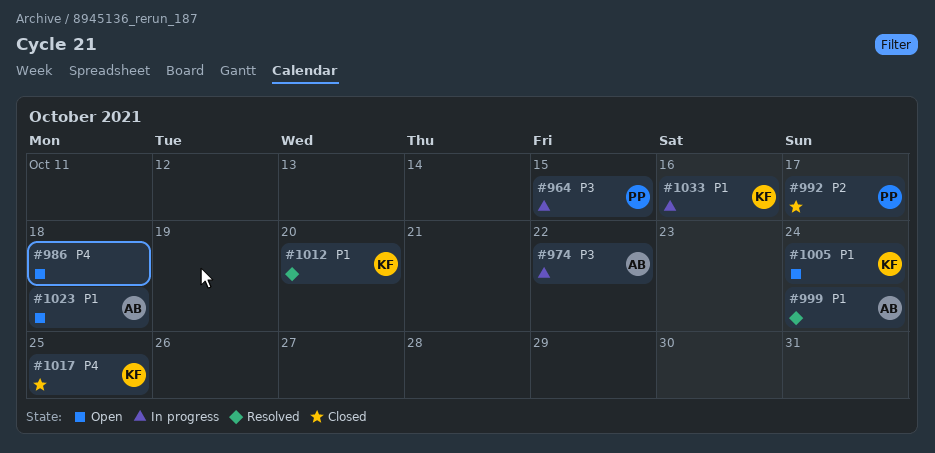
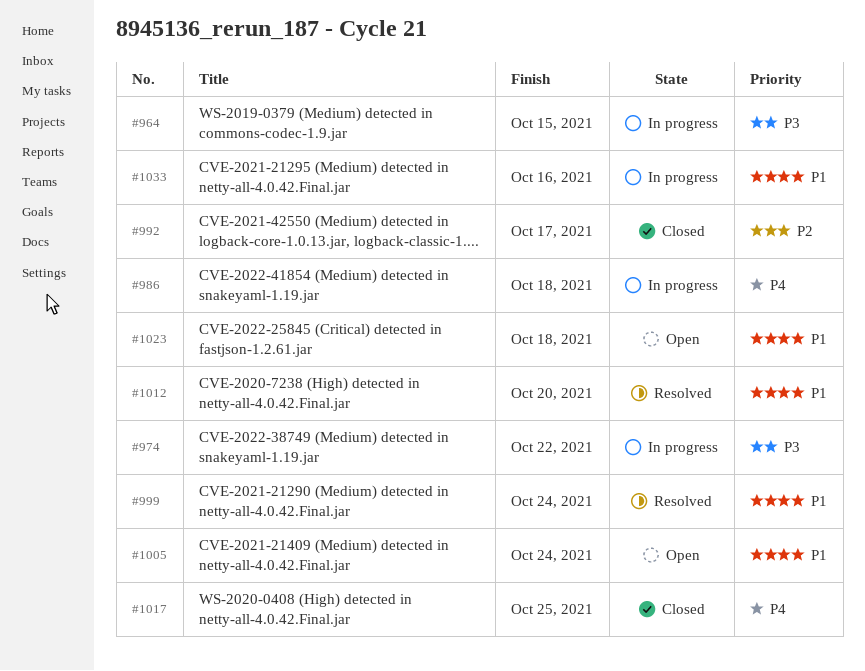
#986, status: Open -> In progress

